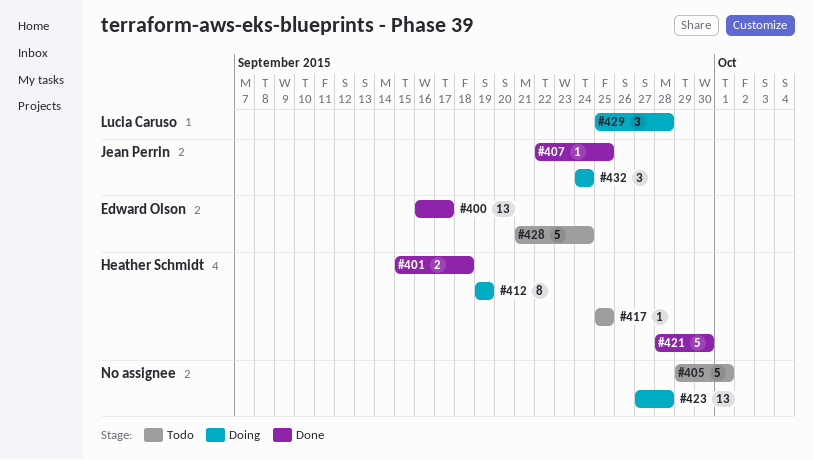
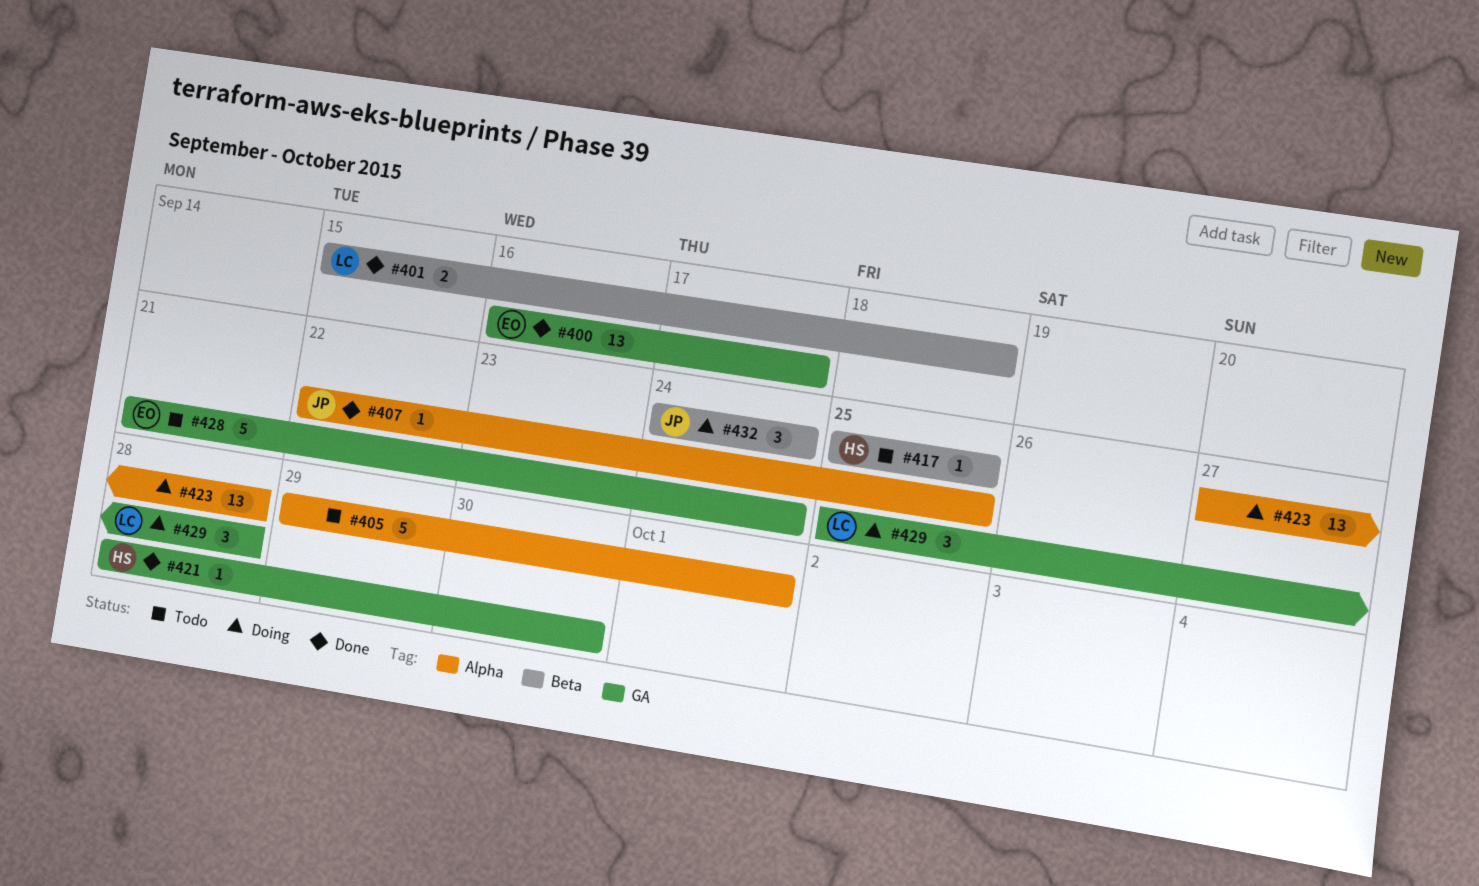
#401, owner: Heather Schmidt -> Lucia Caruso
#412: present -> none
#421, estimate: 5 -> 1

